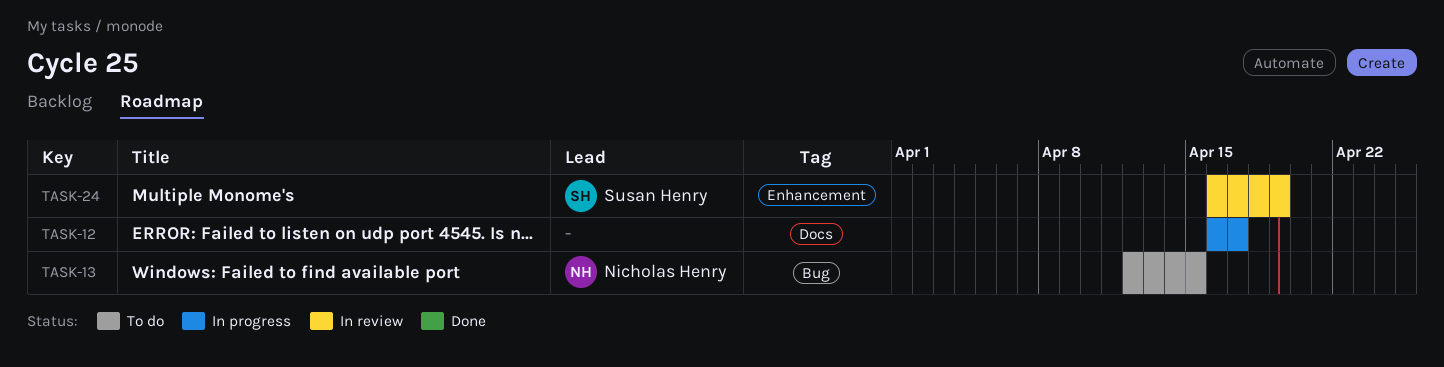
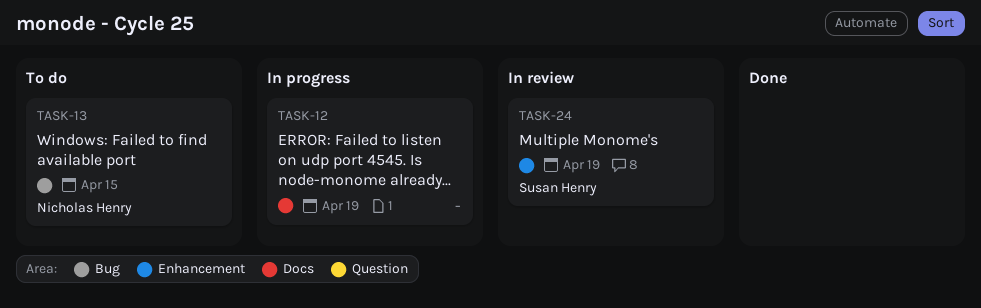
TASK-12, due: Apr 17 -> Apr 19

